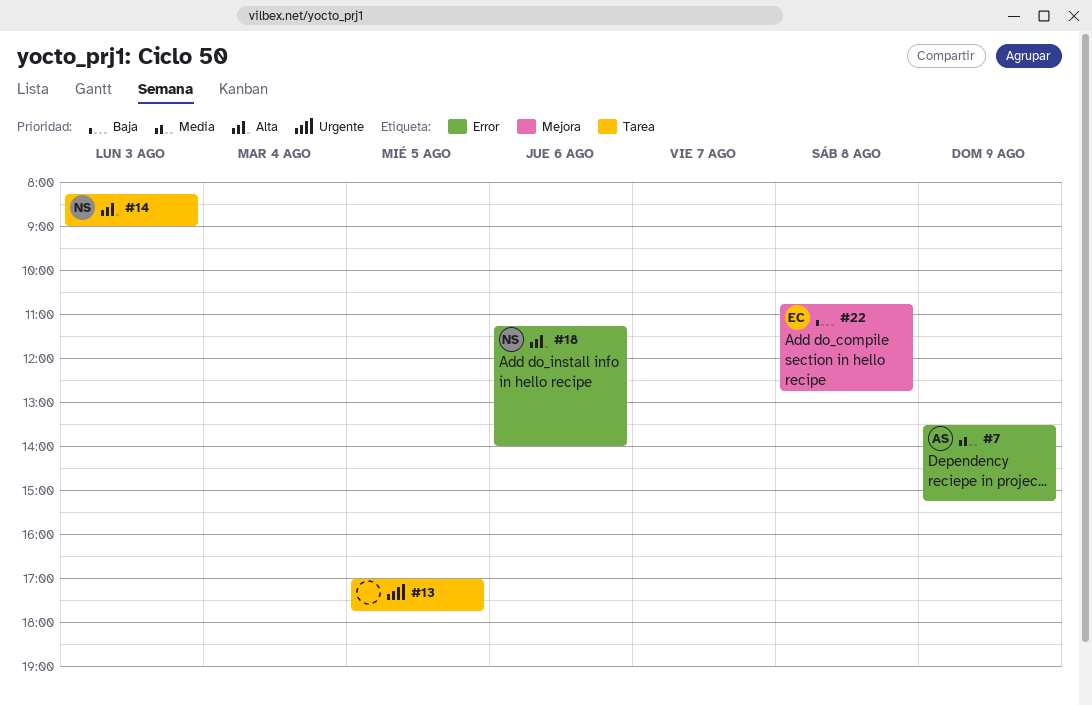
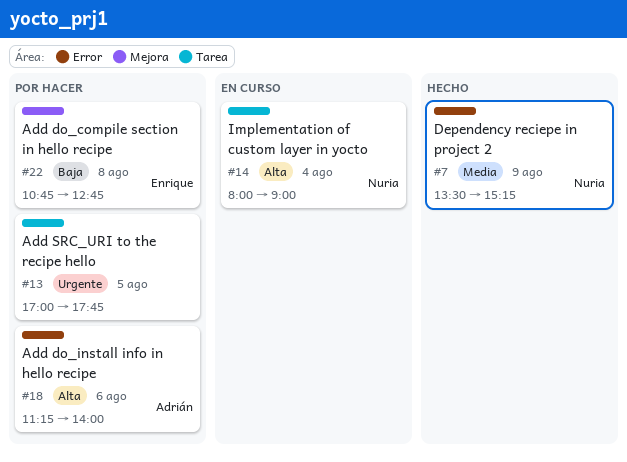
#7, owner: Adrián -> Nuria
#14, day: Aug 3 -> Aug 4
#14, begins: 08:15 -> 08:00
#18, owner: Nuria -> Adrián

